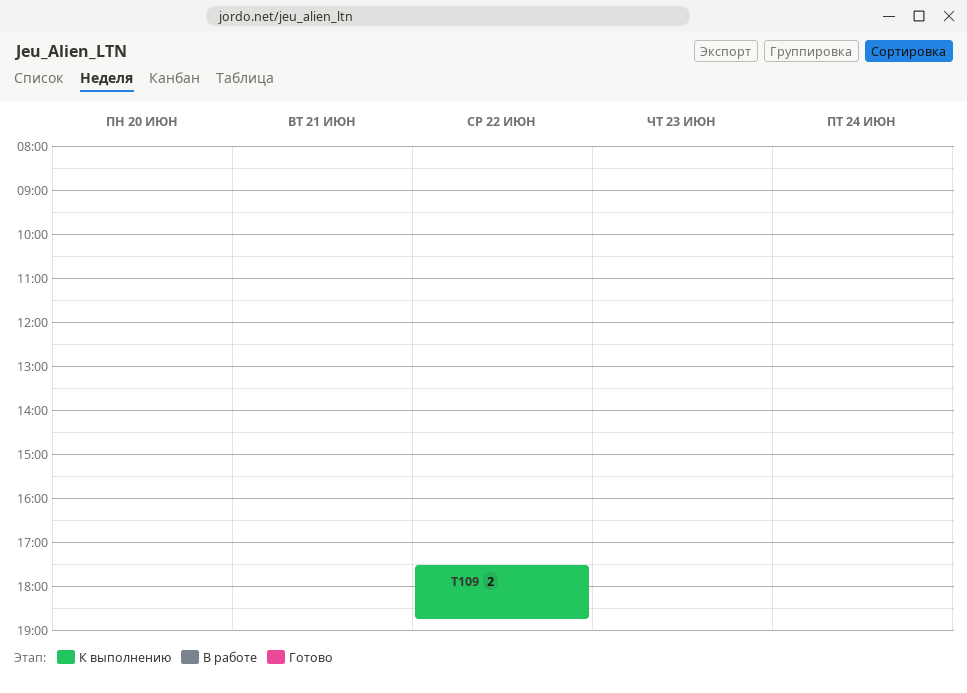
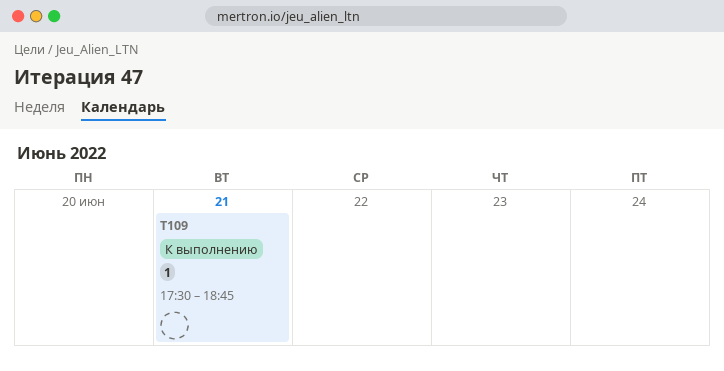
T109, estimate: 2 -> 1
T109, day: Jun 22 -> Jun 21

